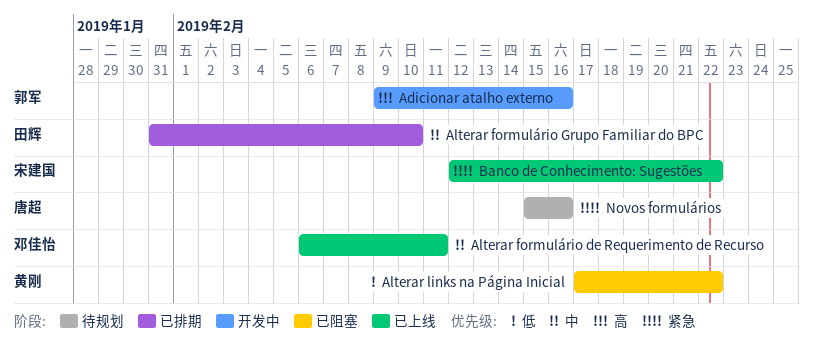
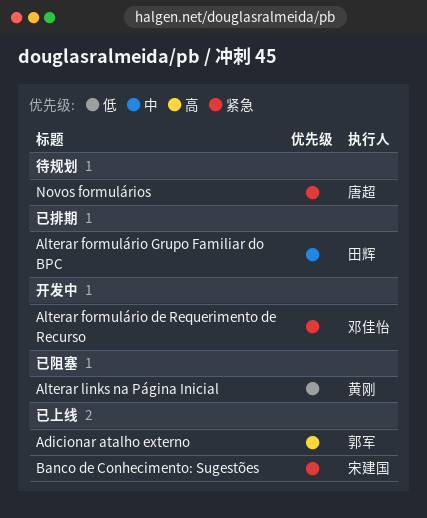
Adicionar atalho externo, status: 开发中 -> 已上线
Alterar formulário de Requerimento de Recurso, status: 已上线 -> 开发中
Alterar formulário de Requerimento de Recurso, priority: 中 -> 紧急

